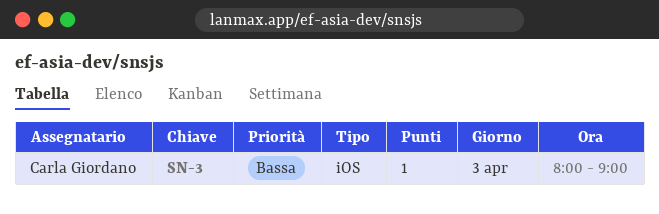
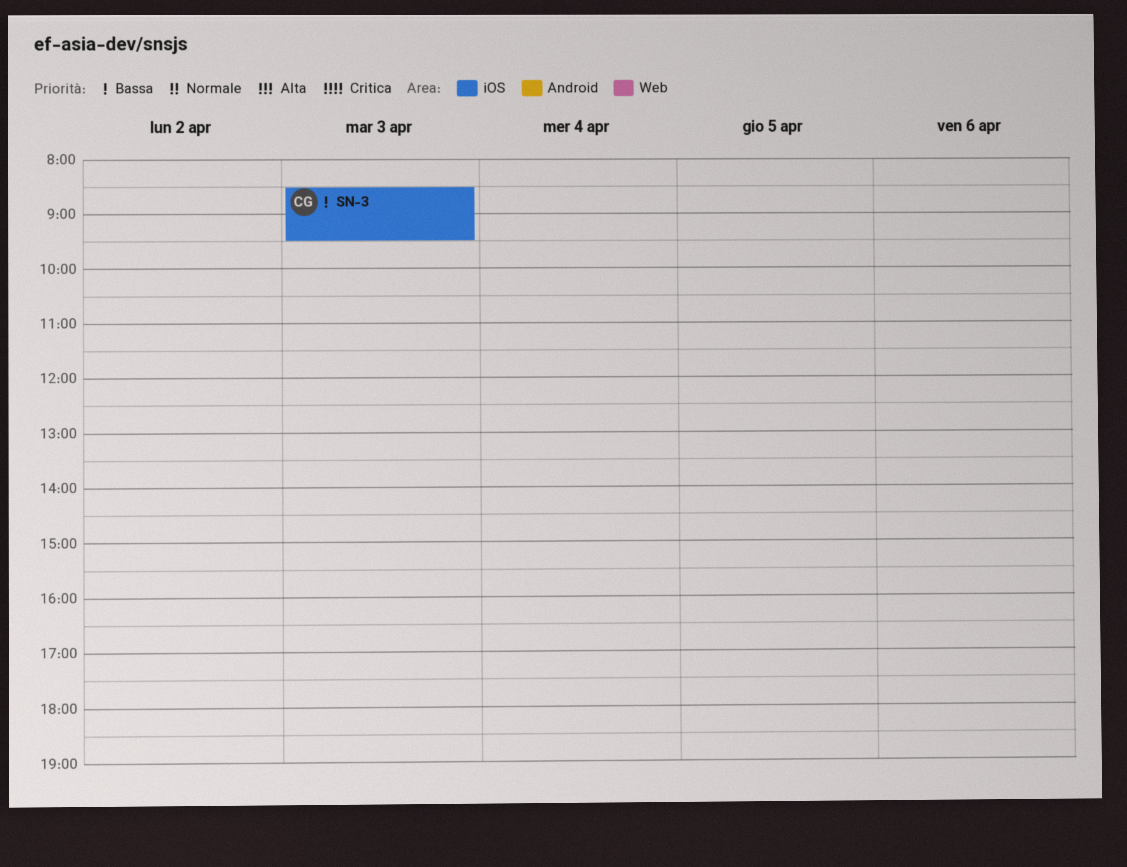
SN-3, begins: 08:00 -> 08:30
SN-3, ends: 09:00 -> 09:30

